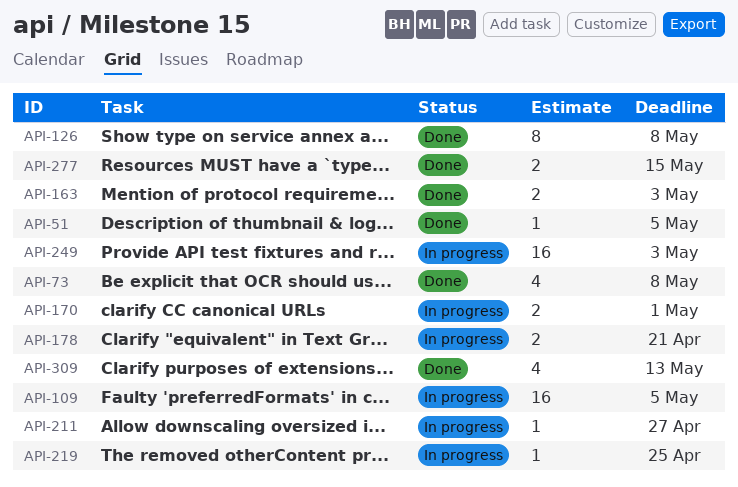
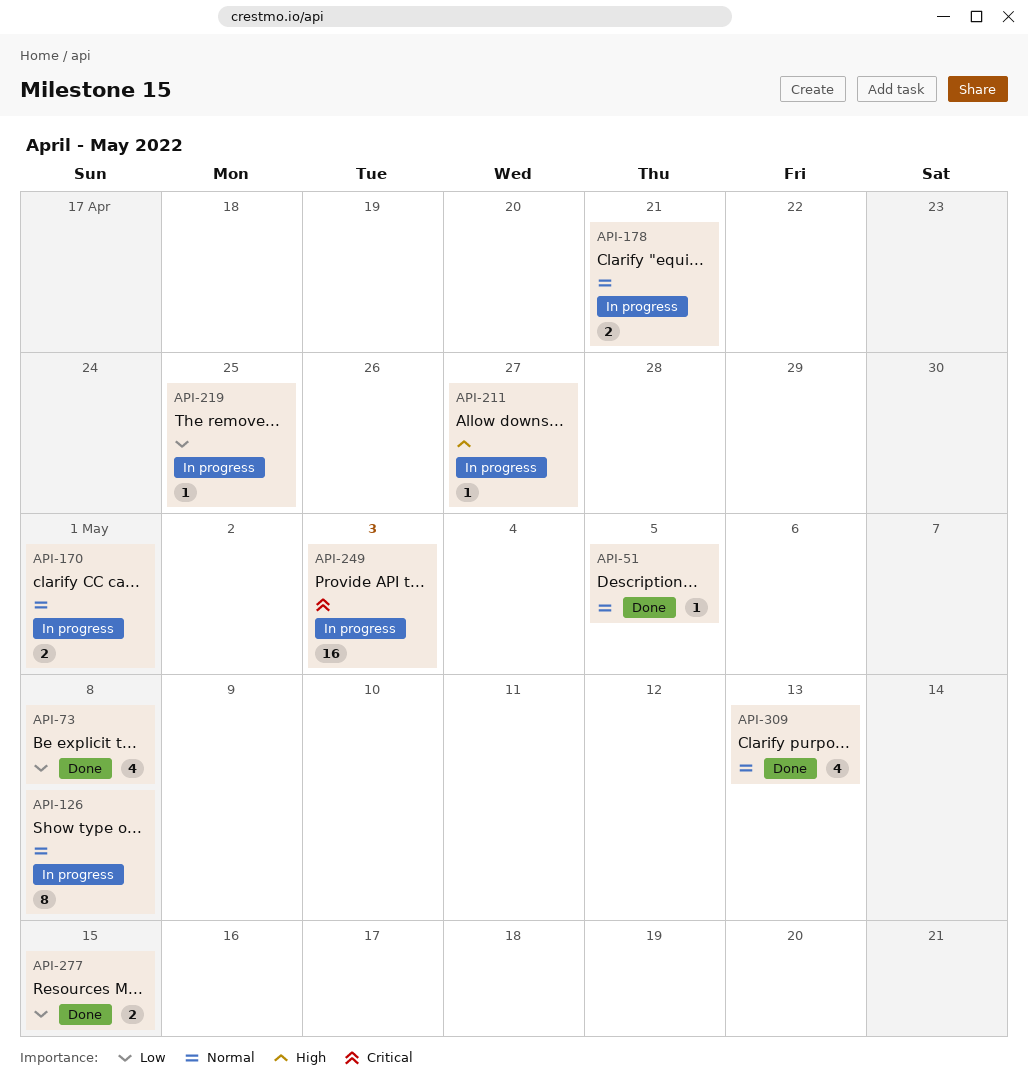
API-109: present -> none
API-126, status: Done -> In progress
API-163: present -> none

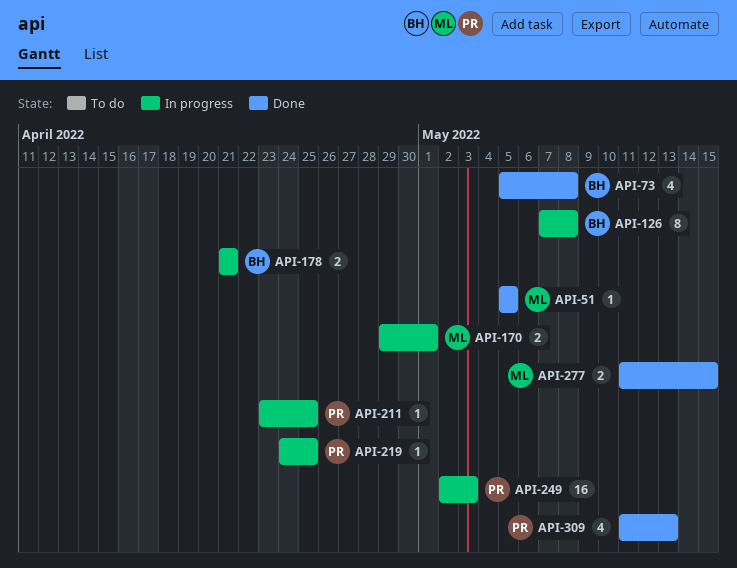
API-211, due: Apr 27 -> Apr 25

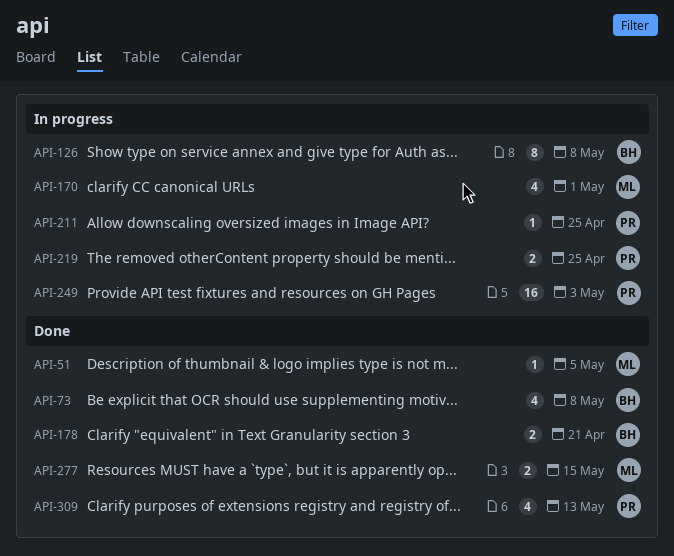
API-170, estimate: 2 -> 4
API-178, status: In progress -> Done
API-219, estimate: 1 -> 2

